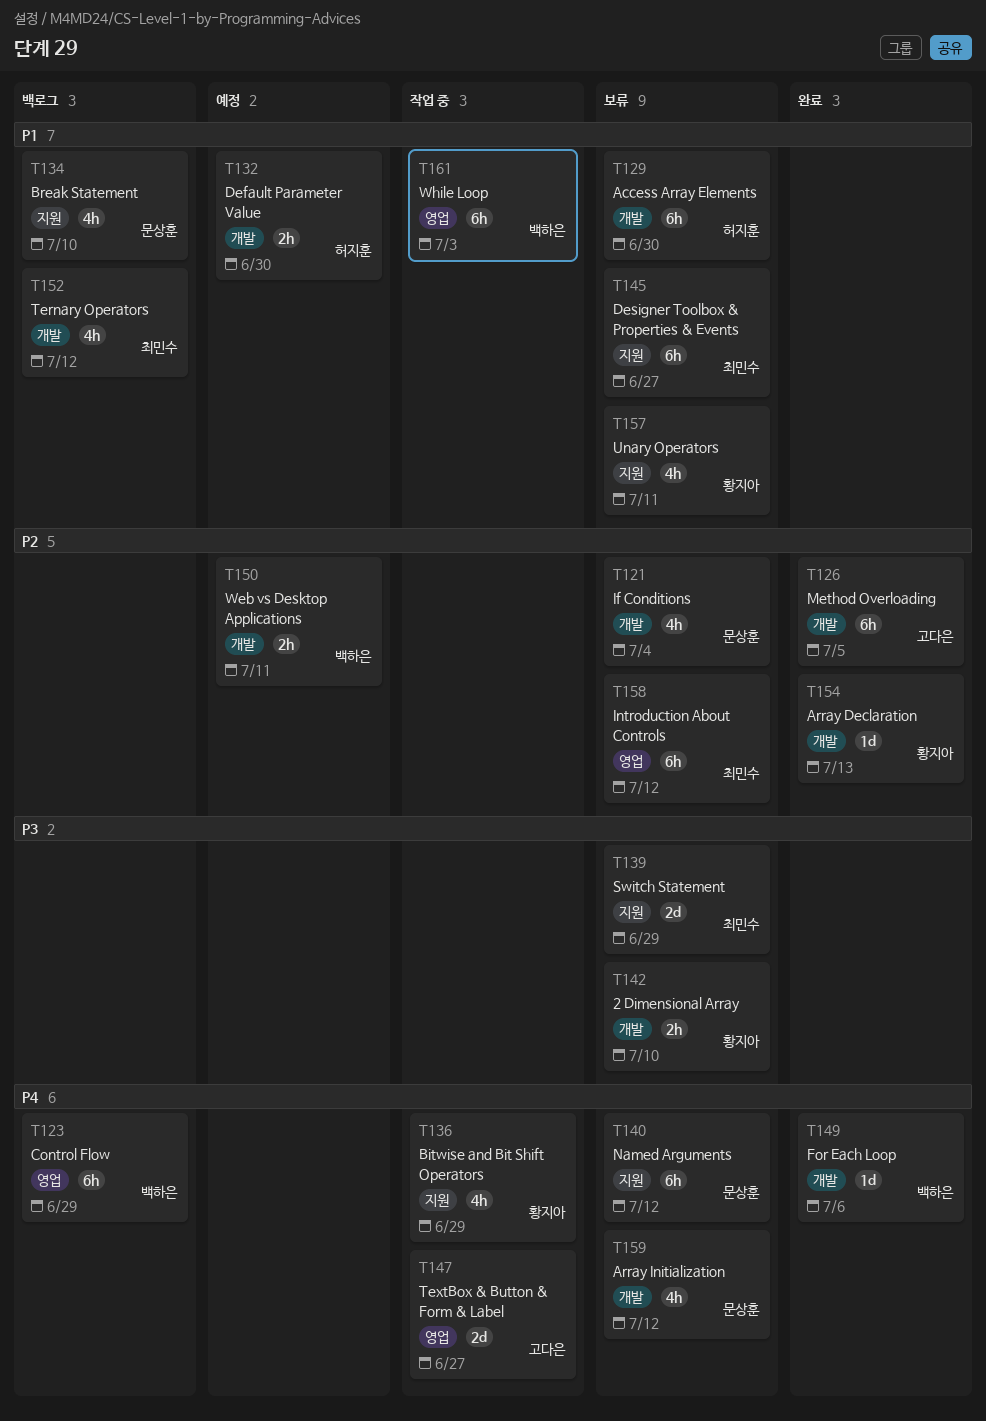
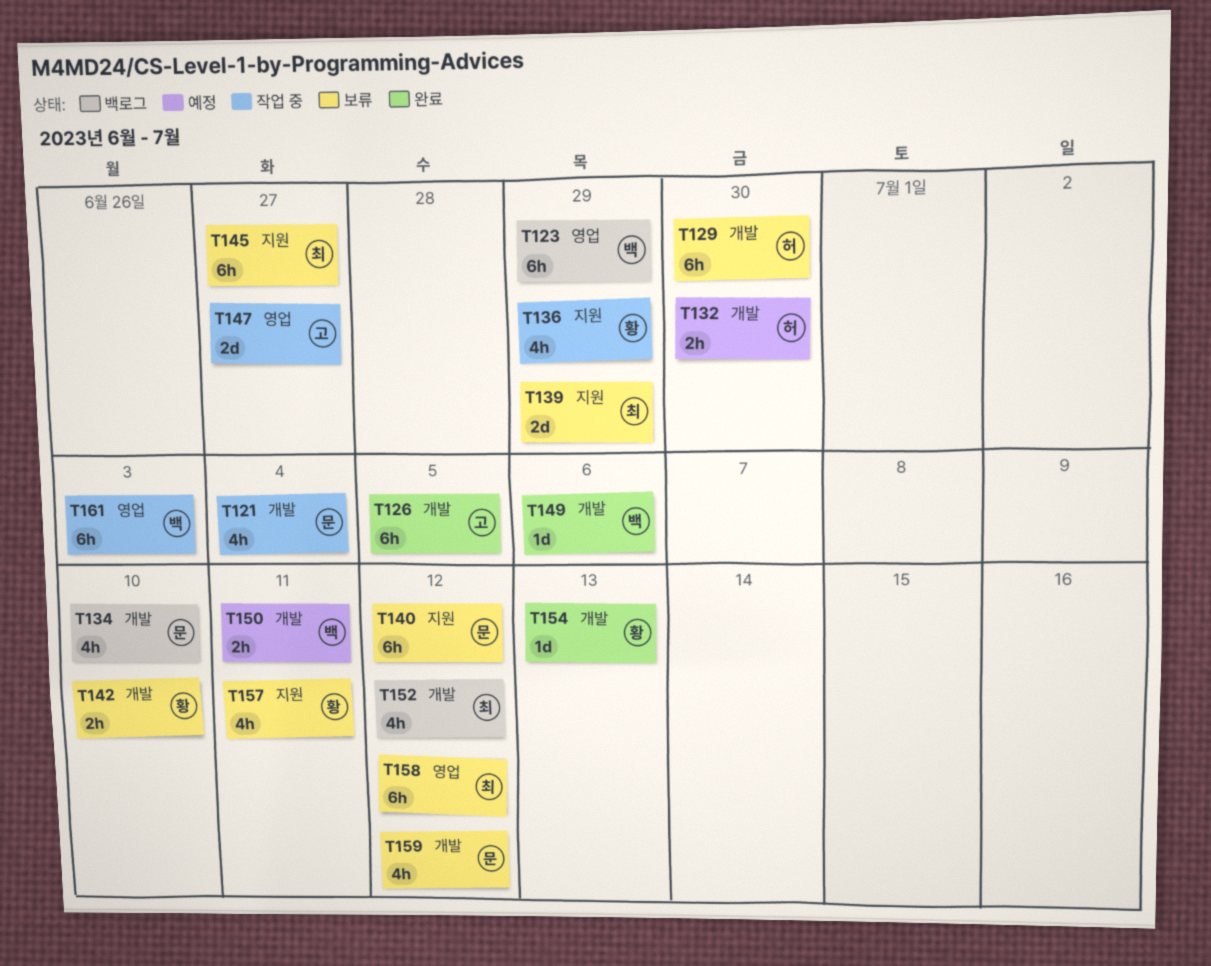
T121, status: 보류 -> 작업 중
T134, label: 지원 -> 개발

